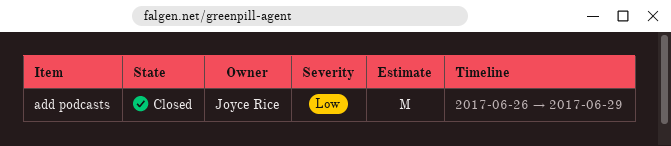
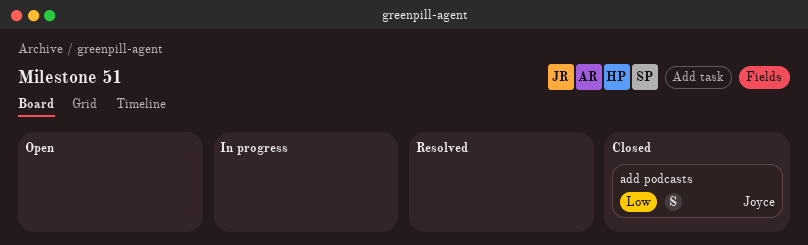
add podcasts, estimate: M -> S

